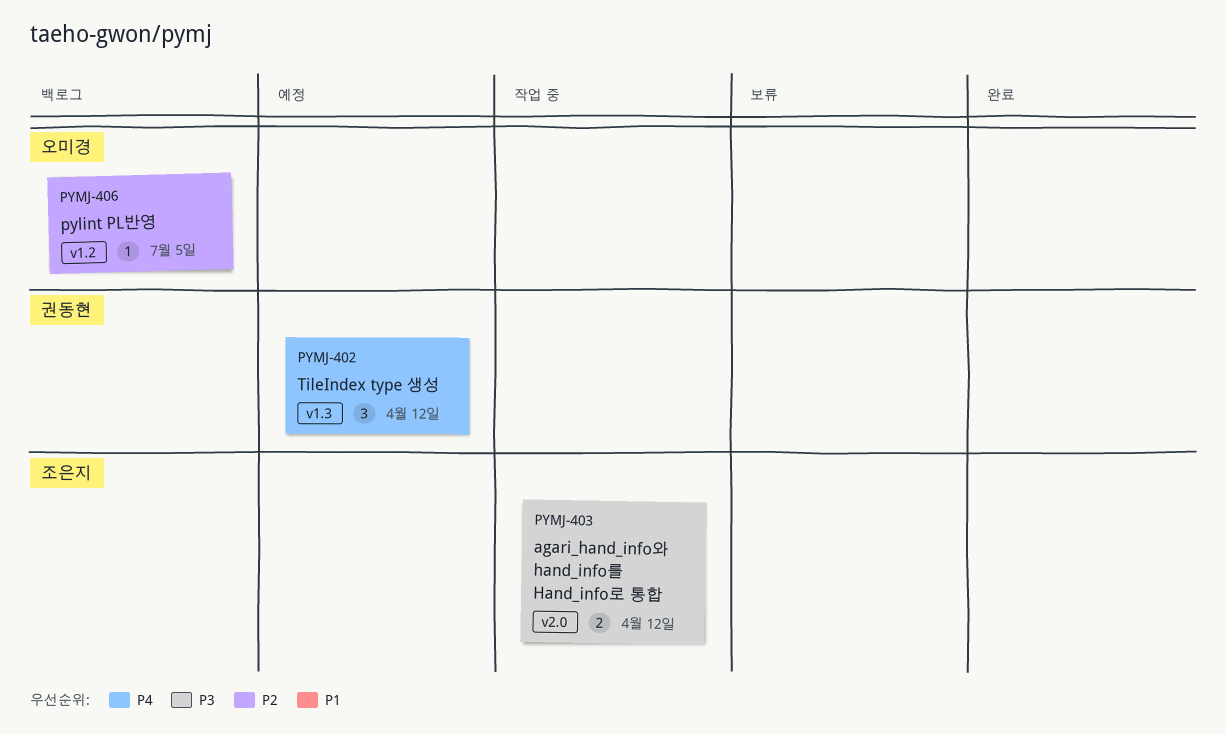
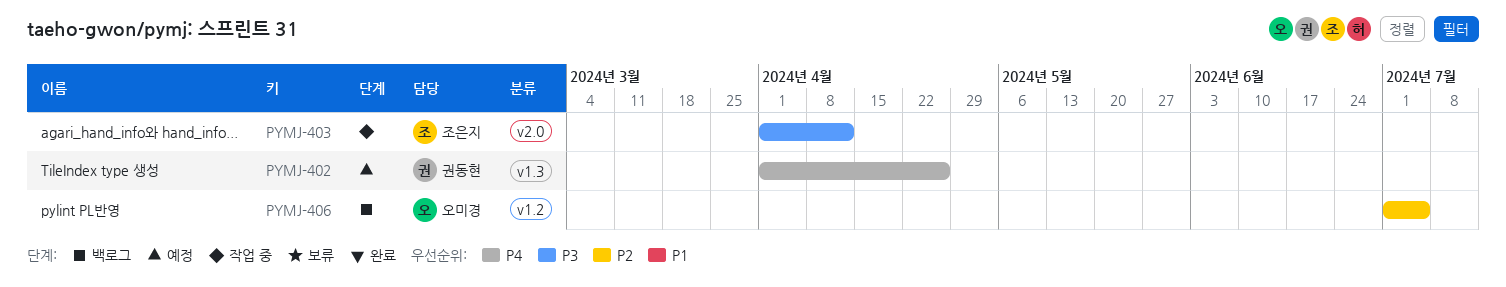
PYMJ-402, due: Apr 12 -> Apr 26

